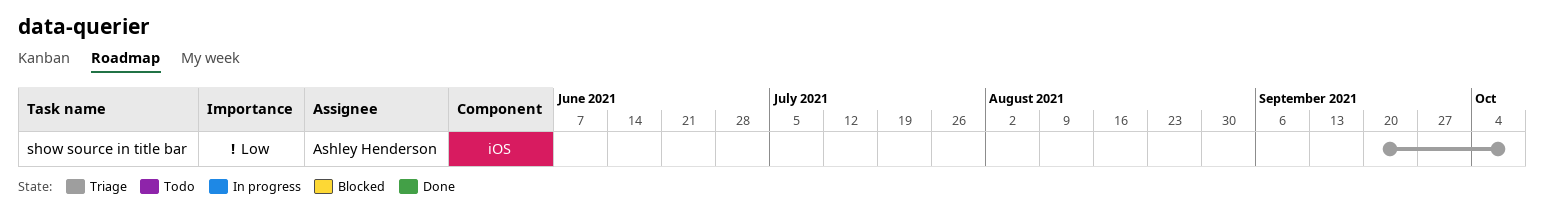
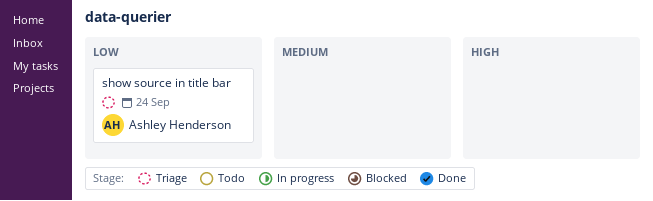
show source in title bar, due: Oct 8 -> Sep 24

